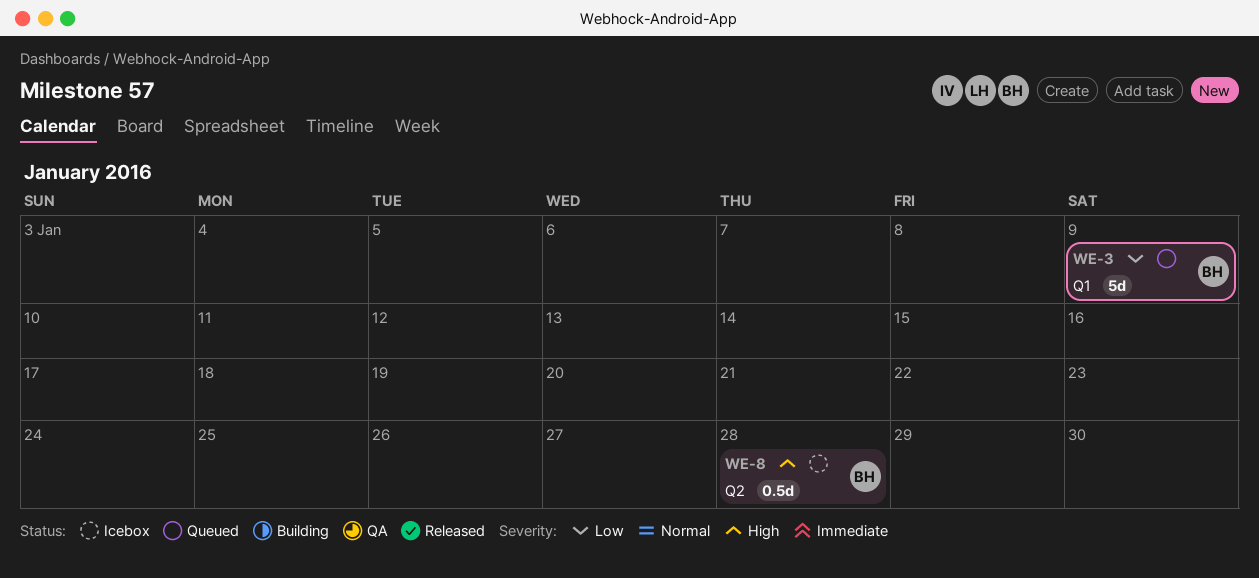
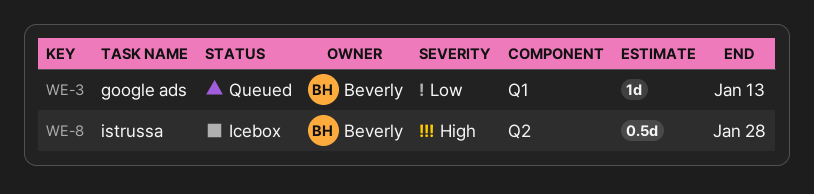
WE-3, estimate: 5d -> 1d
WE-3, due: Jan 9 -> Jan 13

